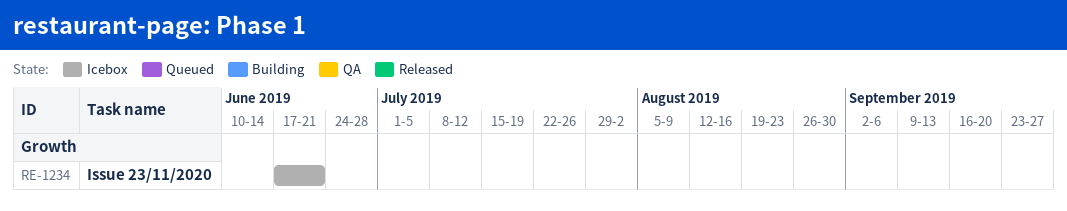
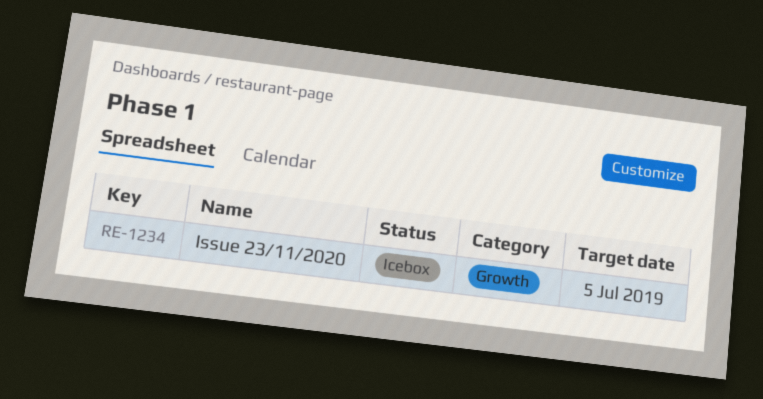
RE-1234, due: Jun 21 -> Jul 5

